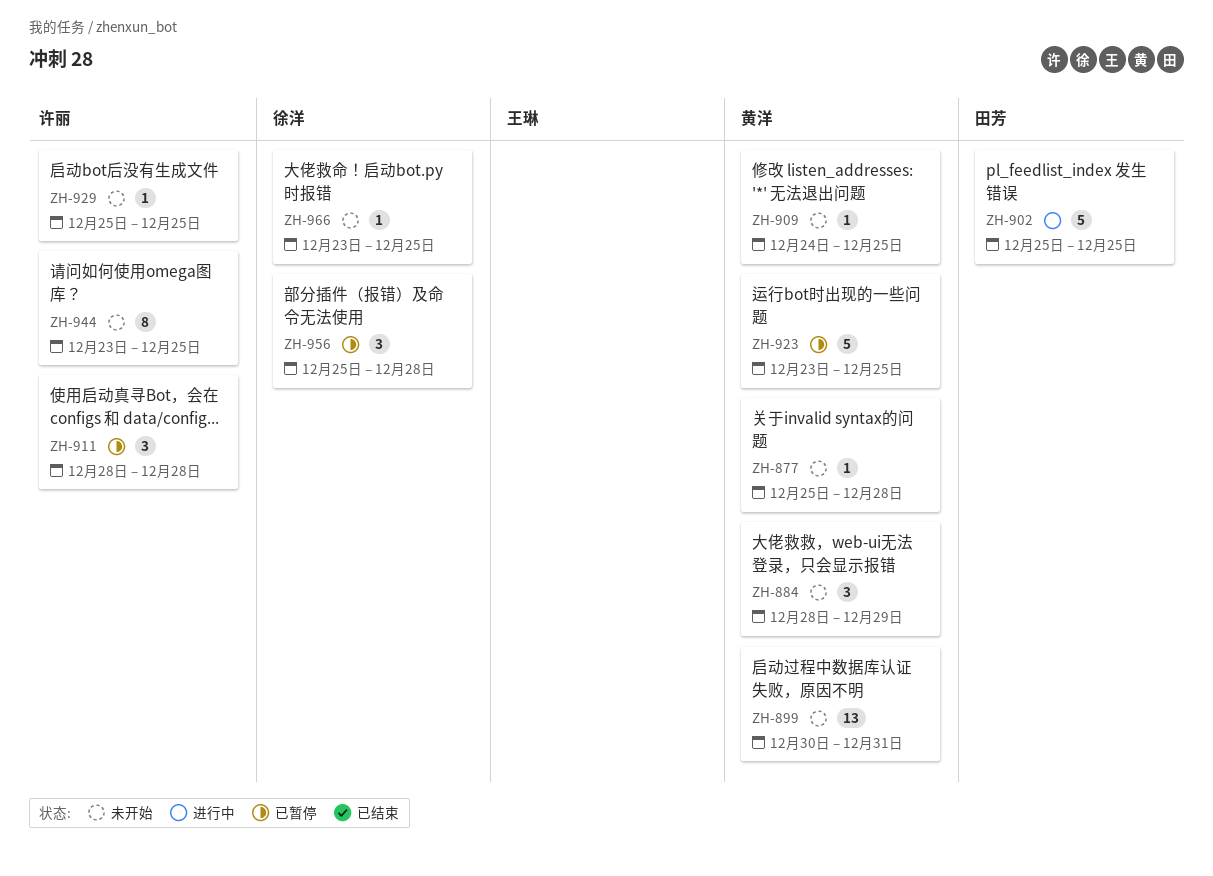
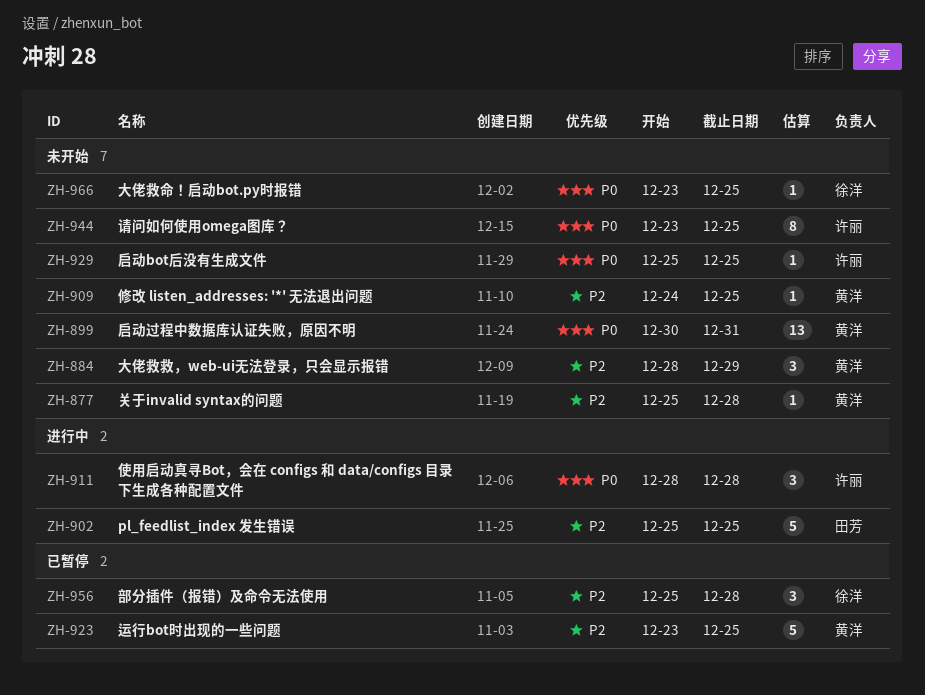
ZH-911, status: 已暂停 -> 进行中

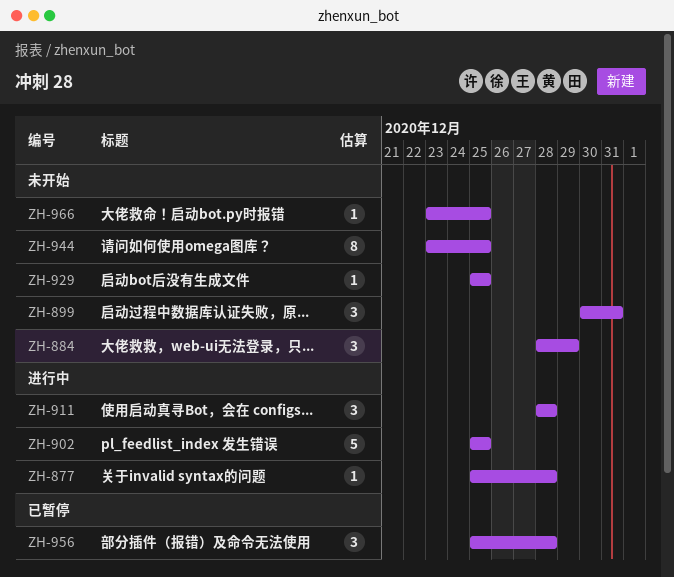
ZH-877, status: 未开始 -> 进行中
ZH-899, estimate: 13 -> 3
ZH-909: present -> none
ZH-923: present -> none

